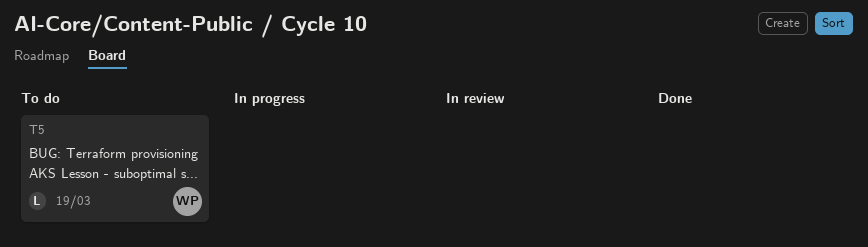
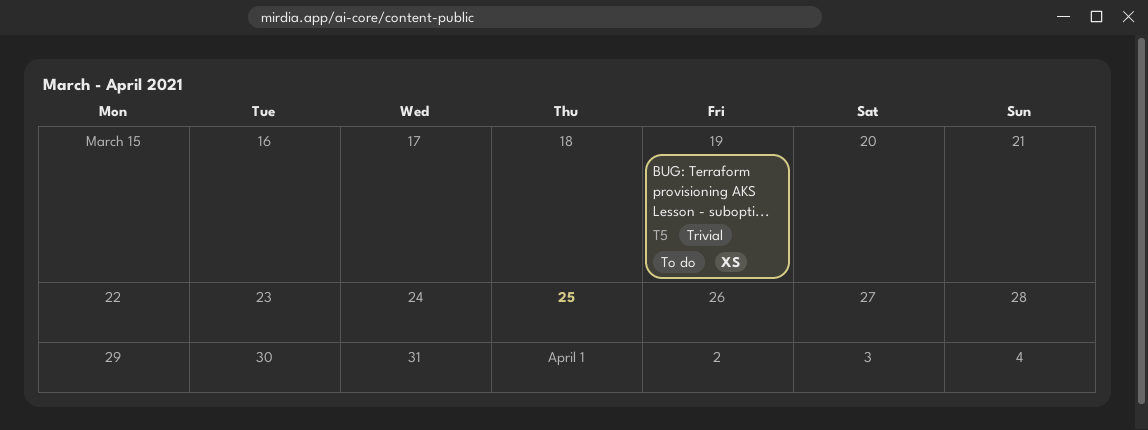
T5, estimate: L -> XS

